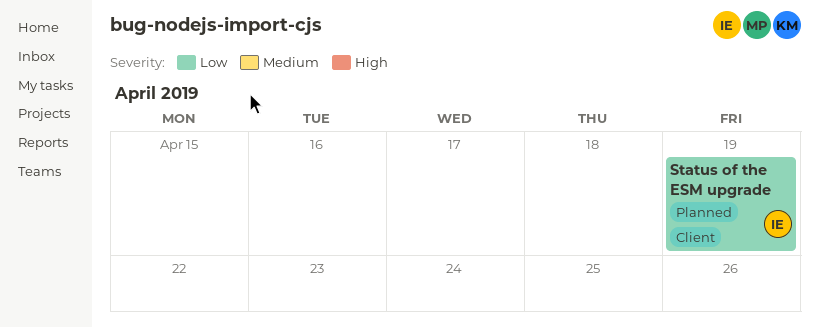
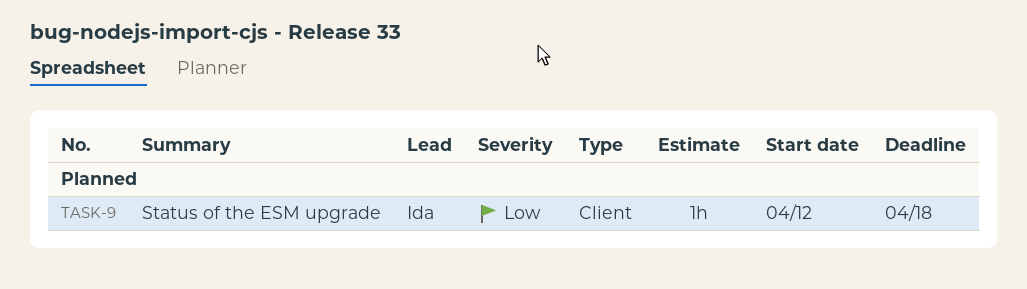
Status of the ESM upgrade, due: Apr 19 -> Apr 18

